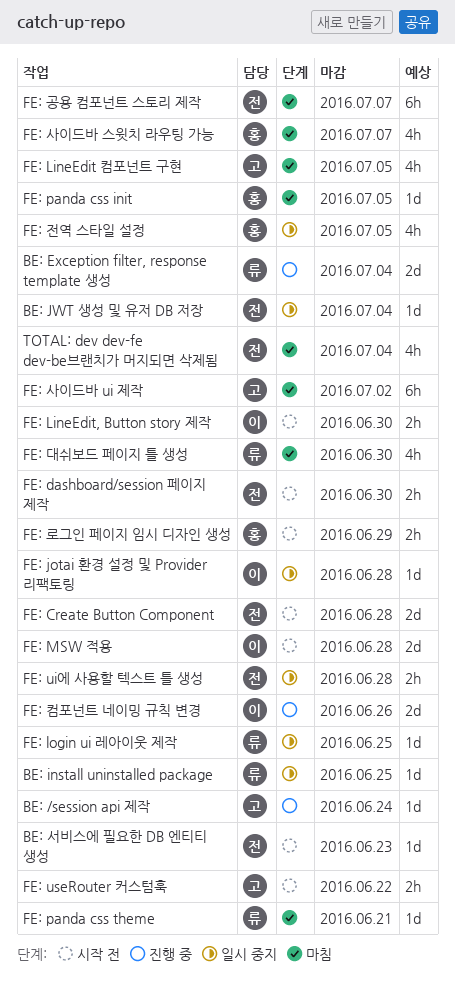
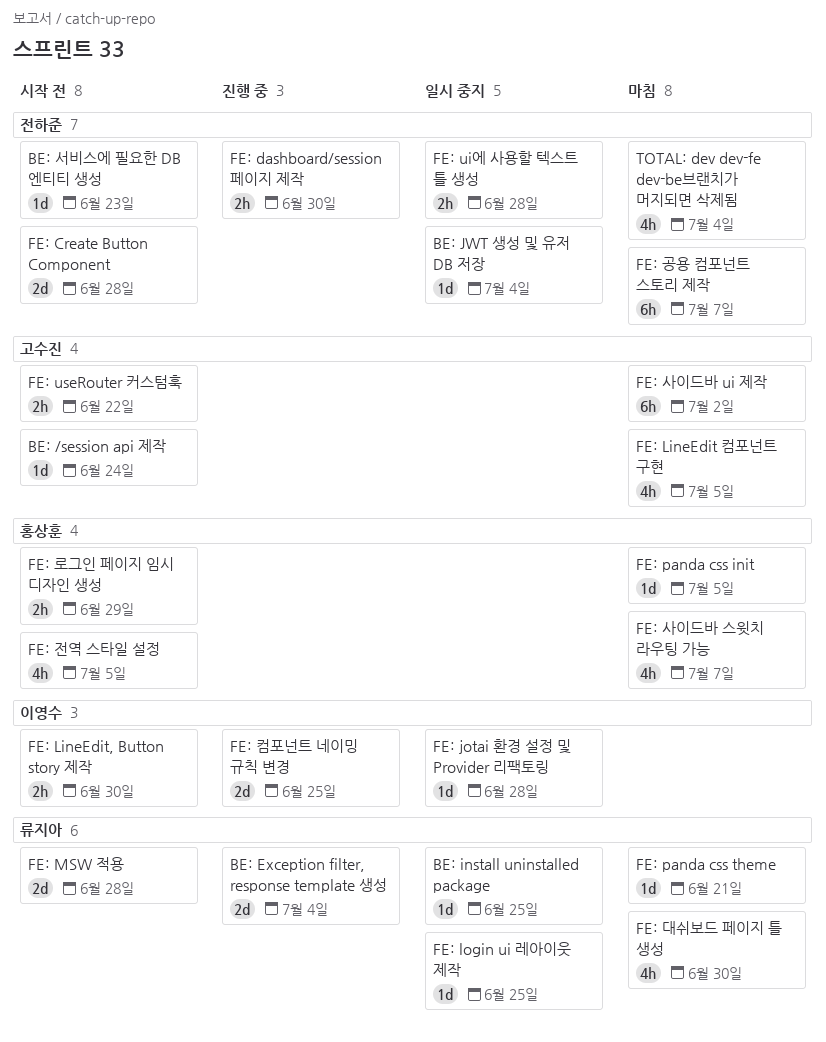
BE: /session api 제작, status: 진행 중 -> 시작 전
FE: dashboard/session 페이지 제작, status: 시작 전 -> 진행 중
FE: MSW 적용, owner: 이영수 -> 류지아
FE: 전역 스타일 설정, status: 일시 중지 -> 시작 전
FE: 컴포넌트 네이밍 규칙 변경, due: Jun 26 -> Jun 25

